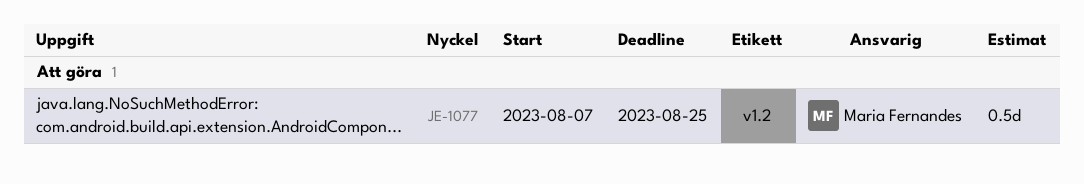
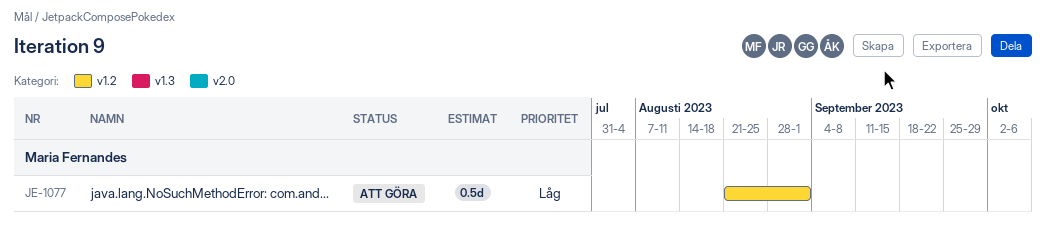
JE-1077, start: Aug 7 -> Aug 21
JE-1077, due: Aug 25 -> Sep 1

